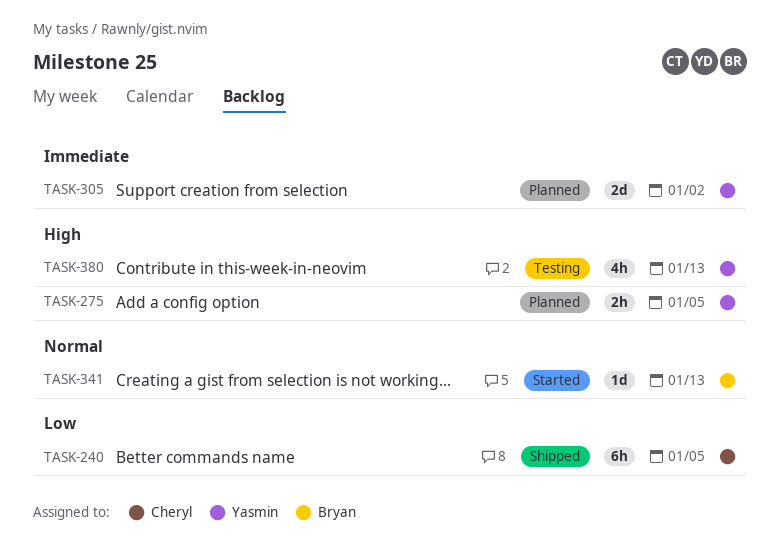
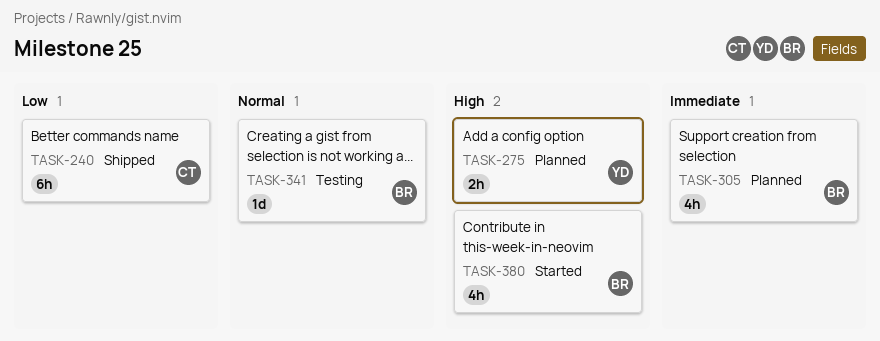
TASK-305, owner: Yasmin -> Bryan
TASK-305, estimate: 2d -> 4h
TASK-341, status: Started -> Testing
TASK-380, status: Testing -> Started
TASK-380, owner: Yasmin -> Bryan

